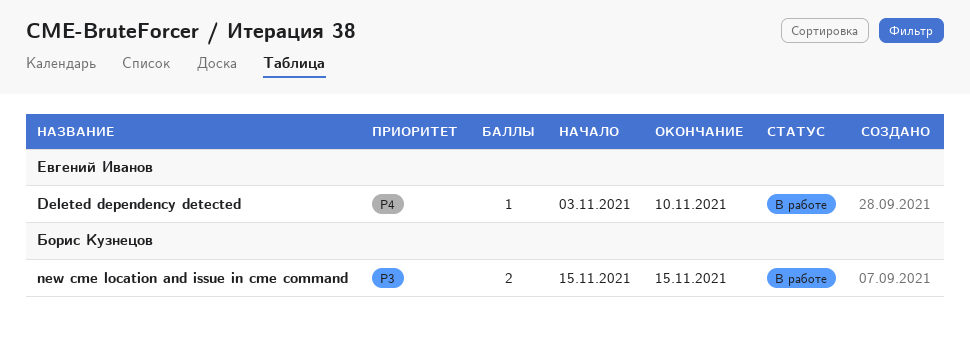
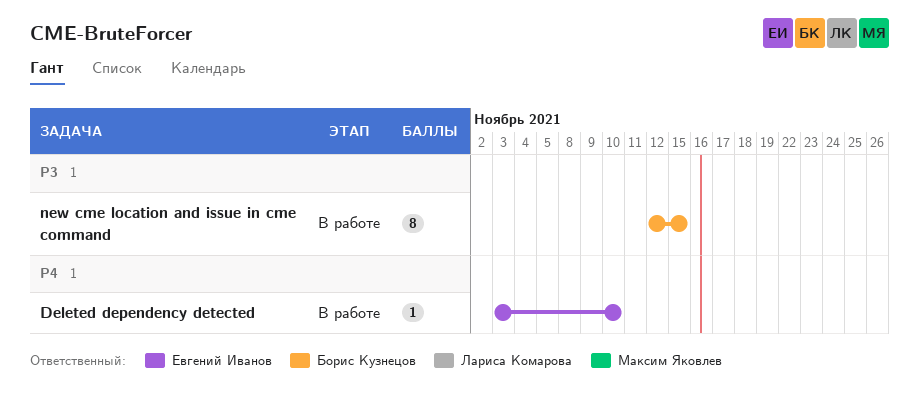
new cme location and issue in cme command, estimate: 2 -> 8
new cme location and issue in cme command, start: Nov 15 -> Nov 12

